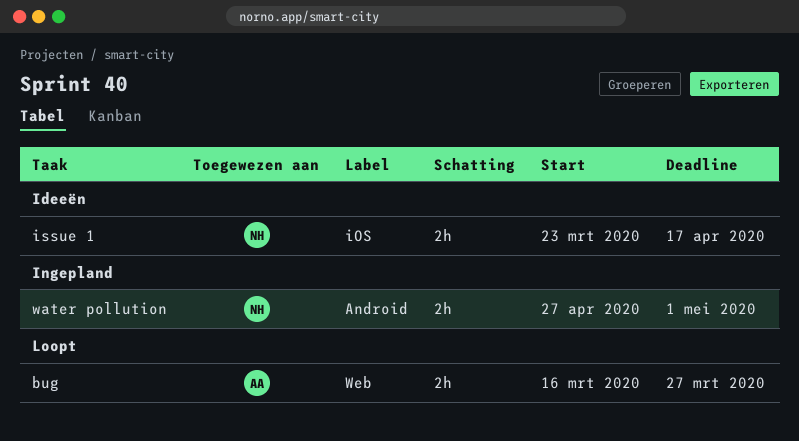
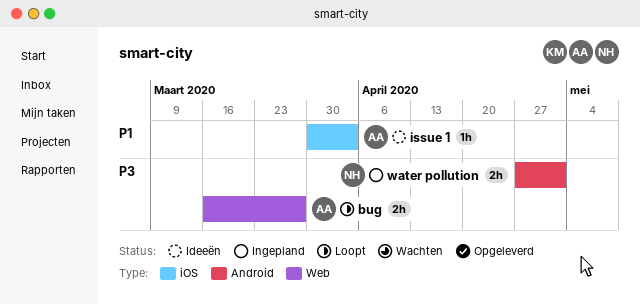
issue 1, owner: NH -> AA
issue 1, estimate: 2h -> 1h
issue 1, start: Mar 23 -> Mar 30
issue 1, due: Apr 17 -> Apr 3

